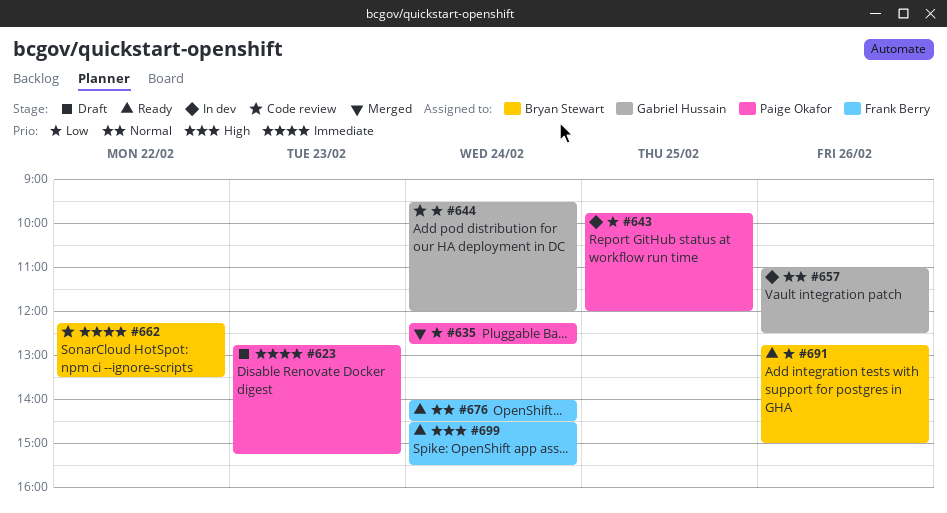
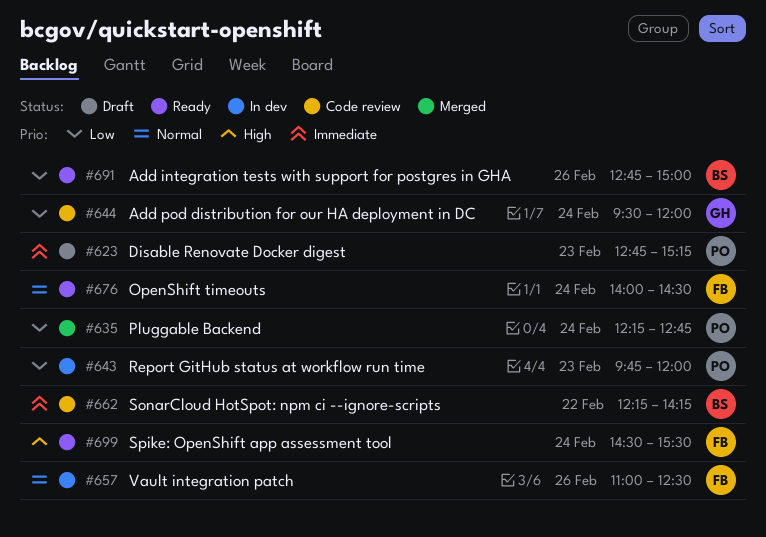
#643, day: Feb 25 -> Feb 23
#657, owner: Gabriel Hussain -> Frank Berry
#662, ends: 13:30 -> 14:15

